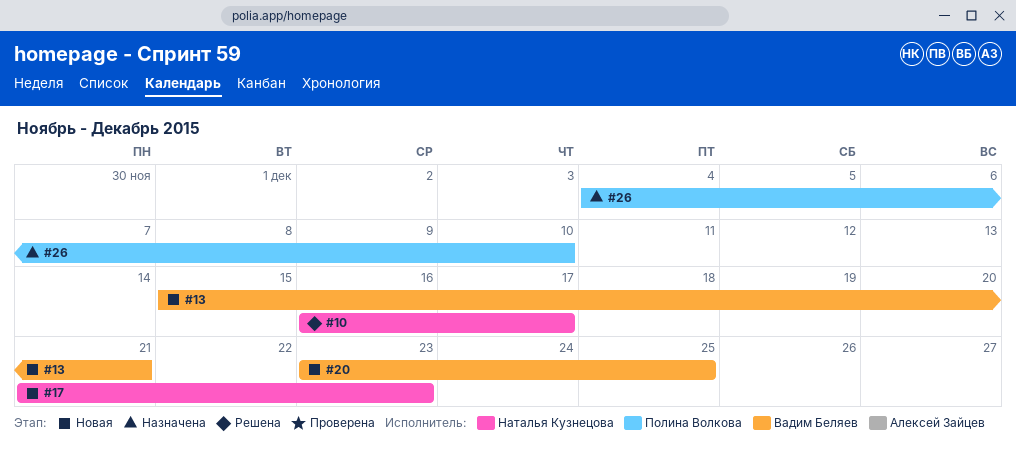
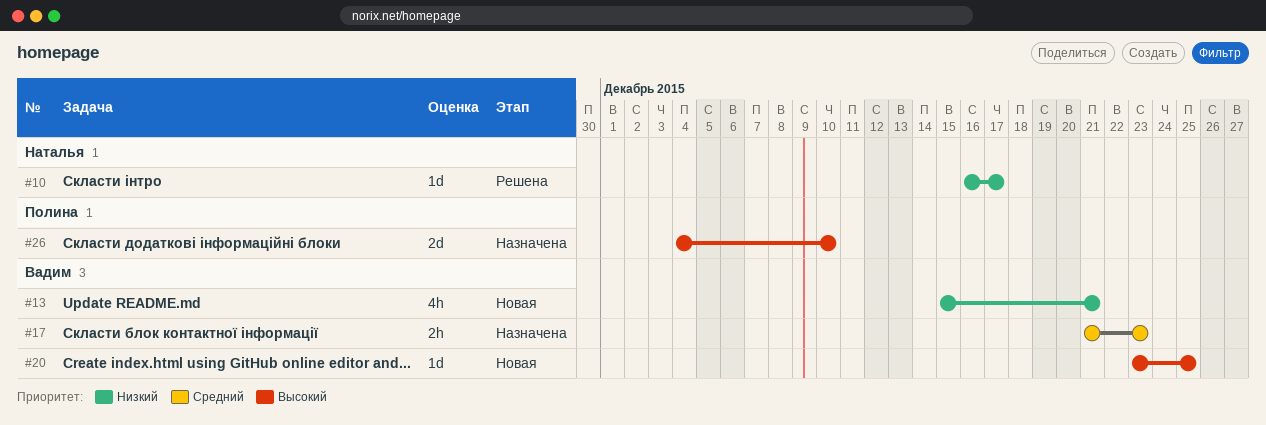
#17, status: Новая -> Назначена
#17, owner: Наталья Кузнецова -> Вадим Беляев

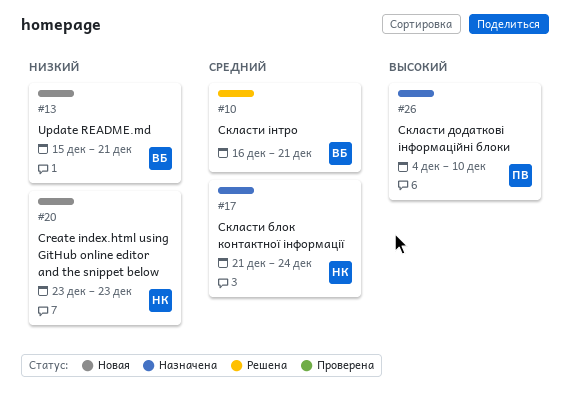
#10, owner: Наталья -> Вадим
#10, priority: Низкий -> Средний
#10, due: Dec 17 -> Dec 21
#17, owner: Вадим -> Наталья
#17, due: Dec 23 -> Dec 24
#20, owner: Вадим -> Наталья
#20, priority: Высокий -> Низкий
#20, due: Dec 25 -> Dec 23

